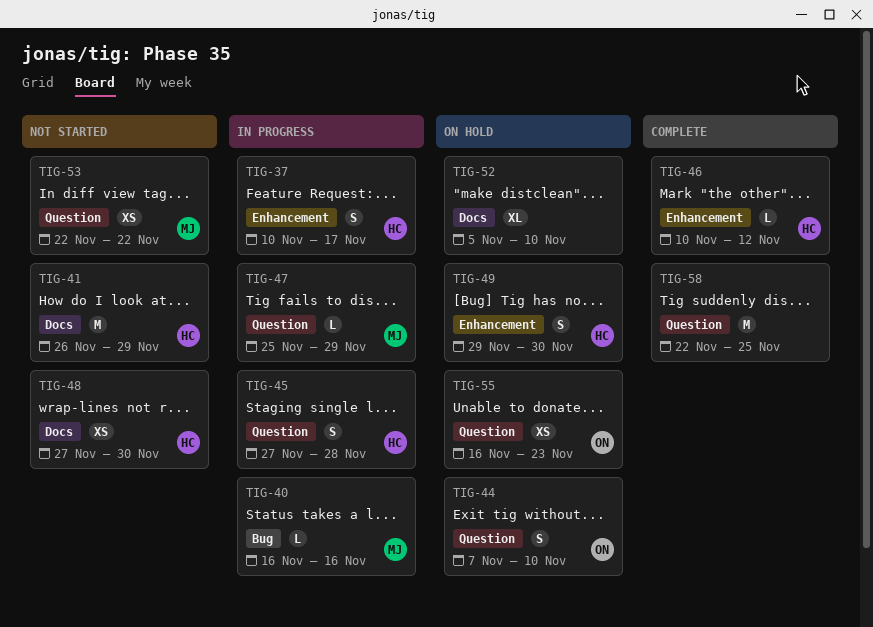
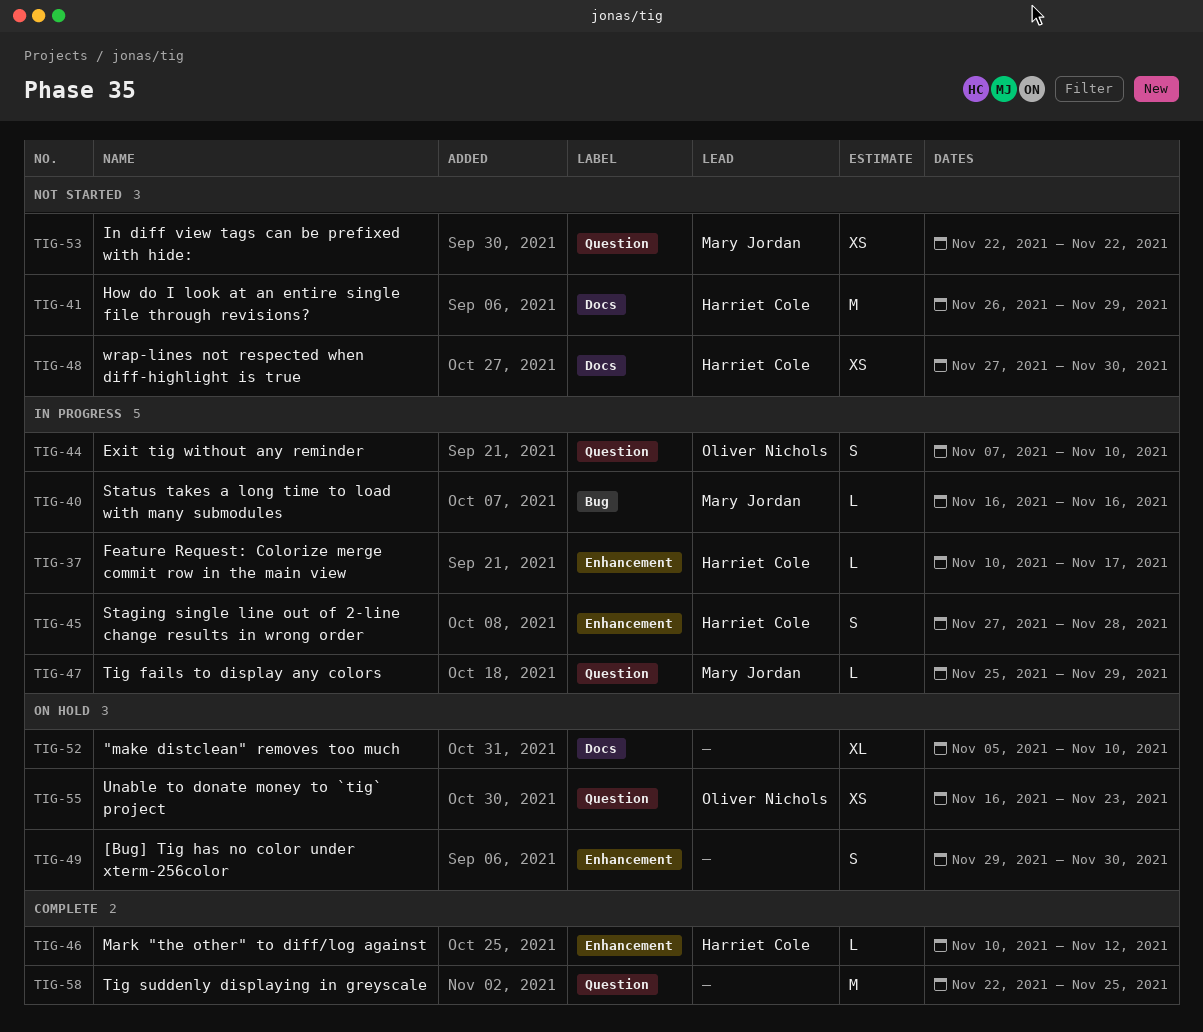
TIG-37, estimate: S -> L
TIG-44, status: On hold -> In progress
TIG-45, label: Question -> Enhancement
TIG-49, owner: Harriet Cole -> none

